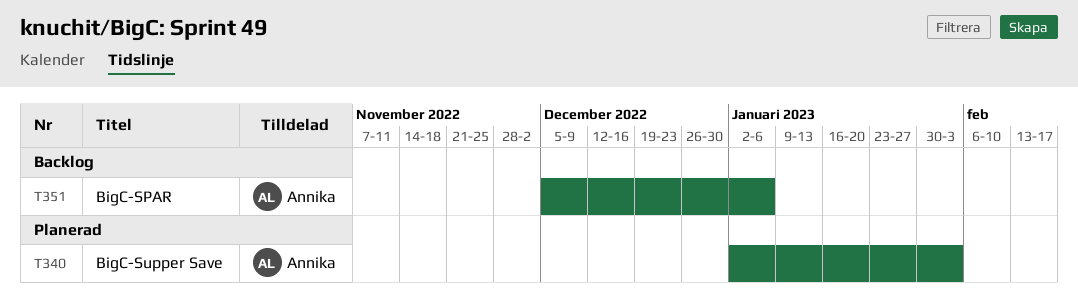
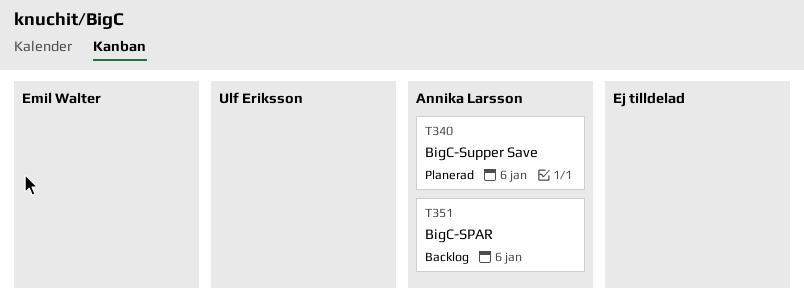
T340, due: Feb 3 -> Jan 6

